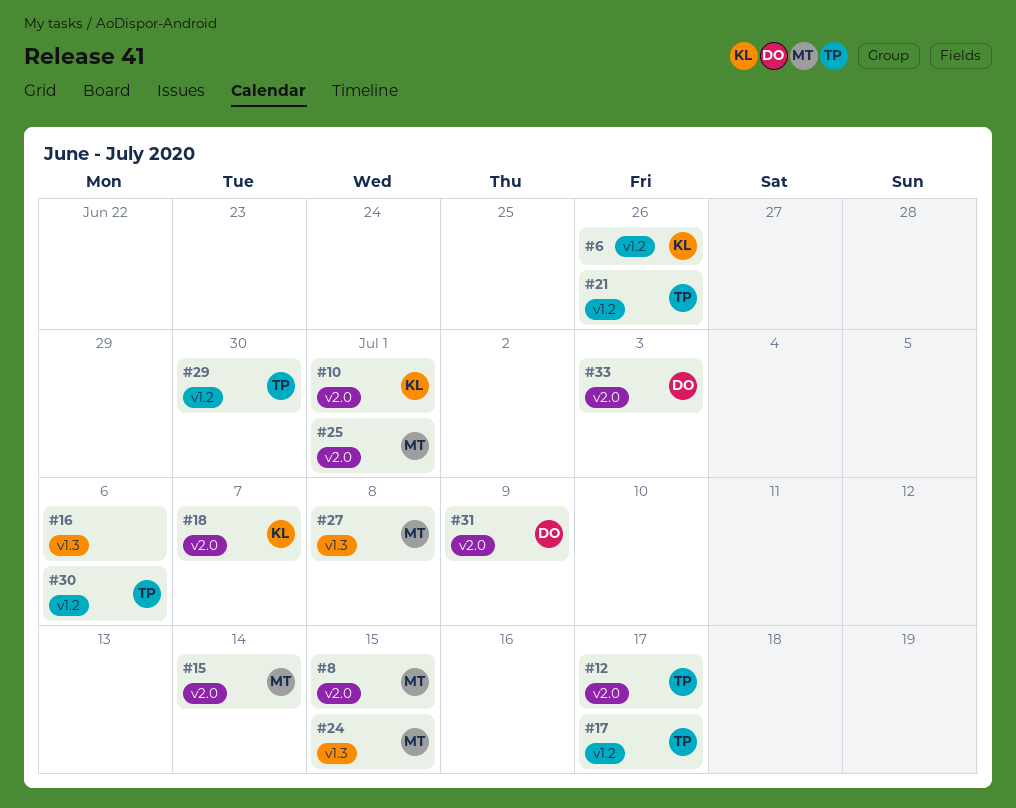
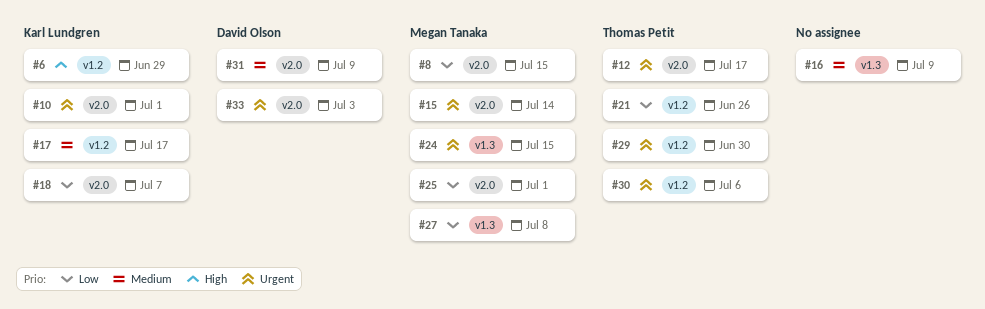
#6, due: Jun 26 -> Jun 29
#16, due: Jul 6 -> Jul 9
#17, owner: Thomas Petit -> Karl Lundgren

